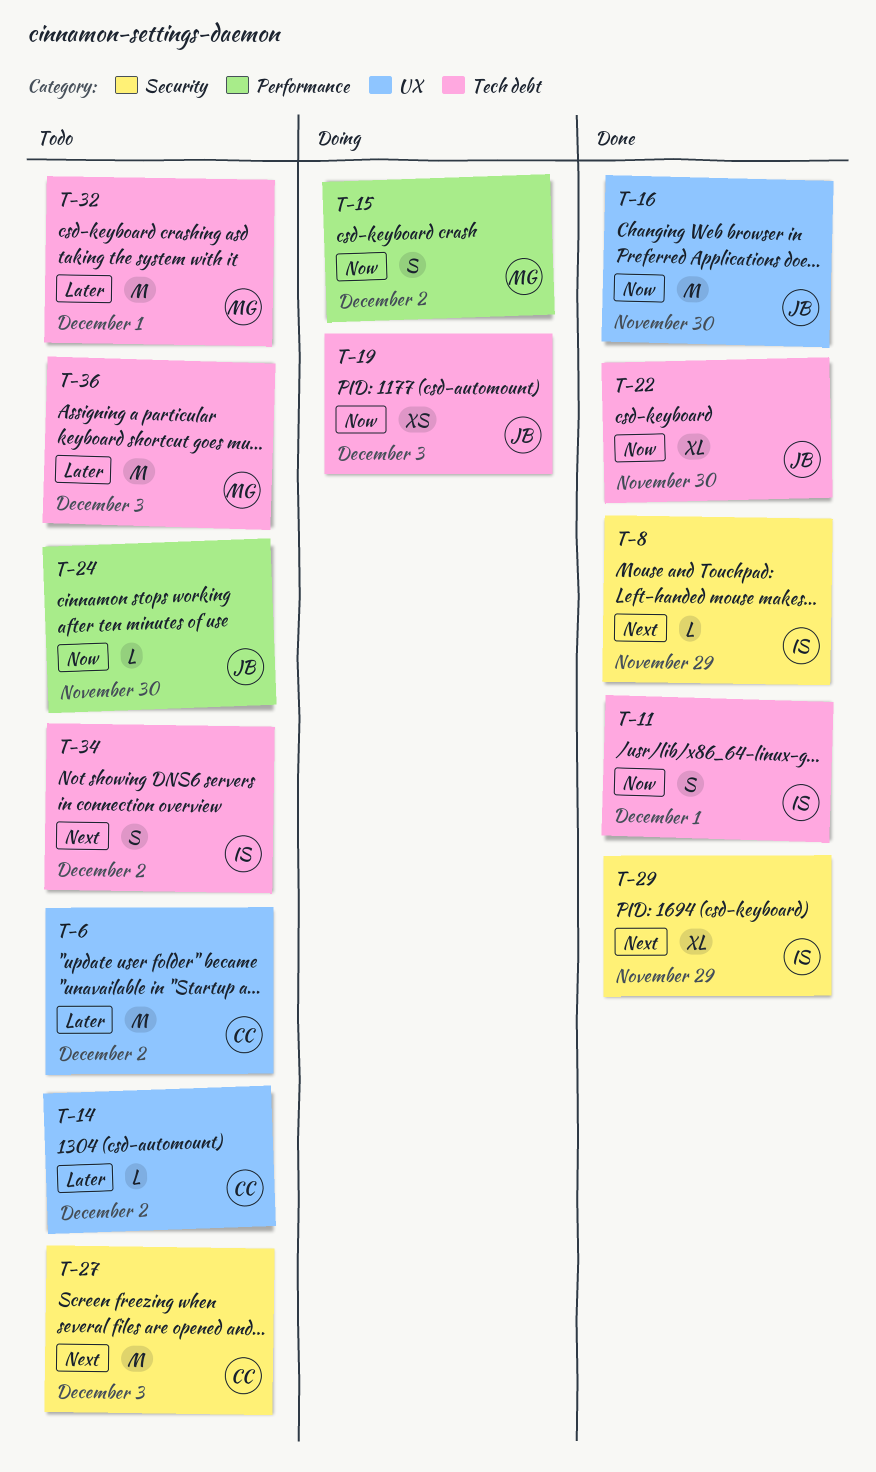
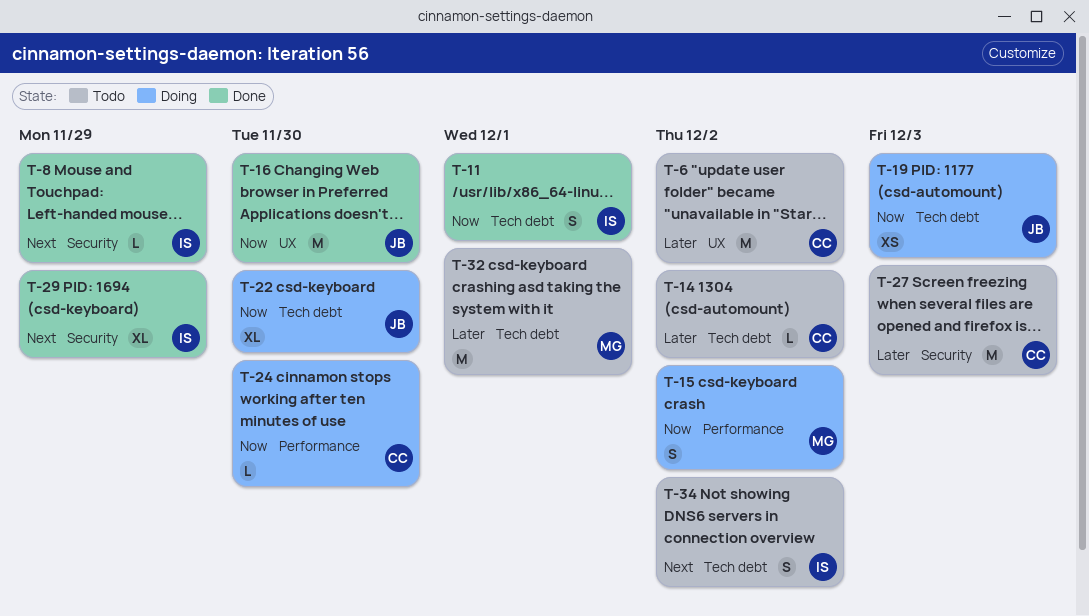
T-14, label: UX -> Tech debt
T-22, status: Done -> Doing
T-24, status: Todo -> Doing
T-24, owner: JB -> CC
T-27, priority: Next -> Later
T-36: present -> none

